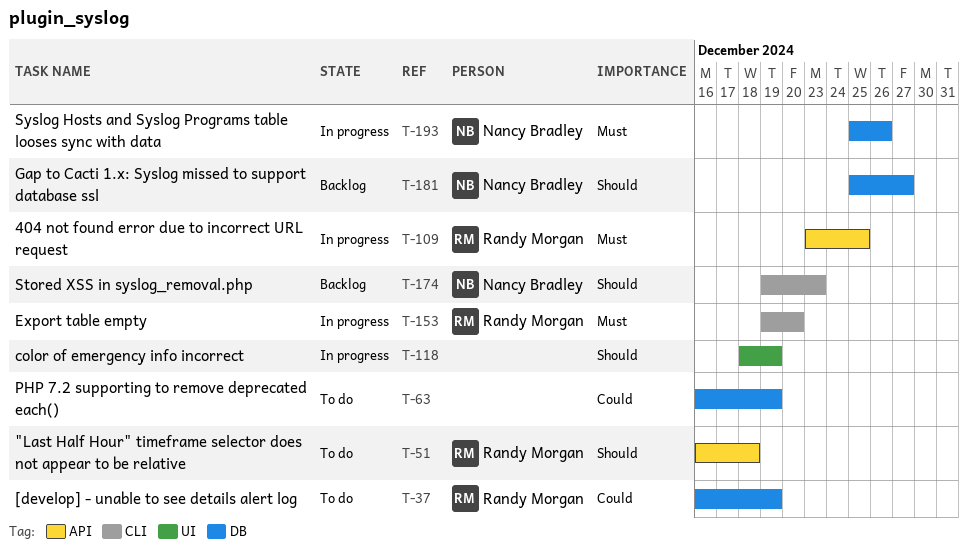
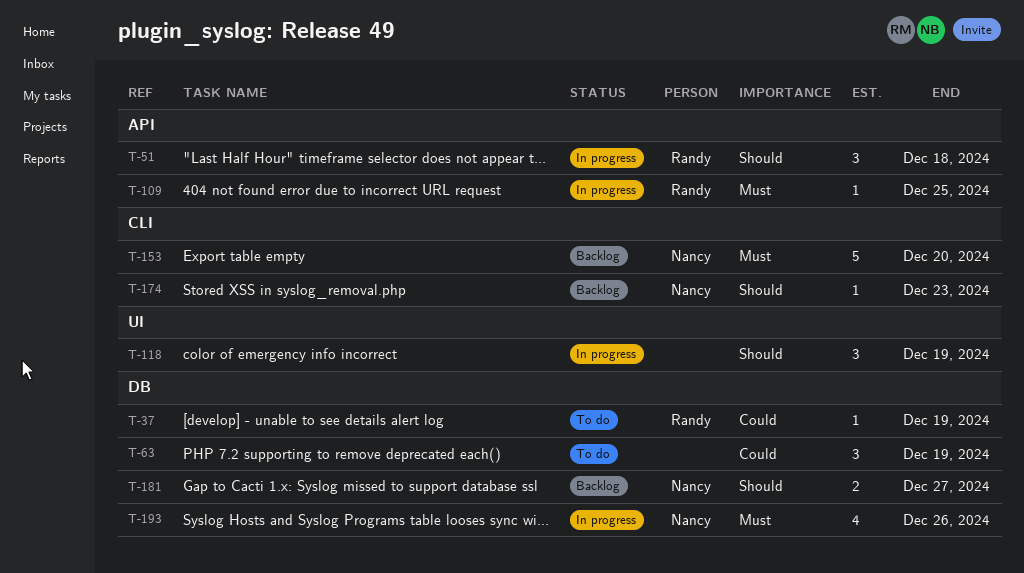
T-51, status: To do -> In progress
T-153, status: In progress -> Backlog
T-153, owner: Randy Morgan -> Nancy Bradley

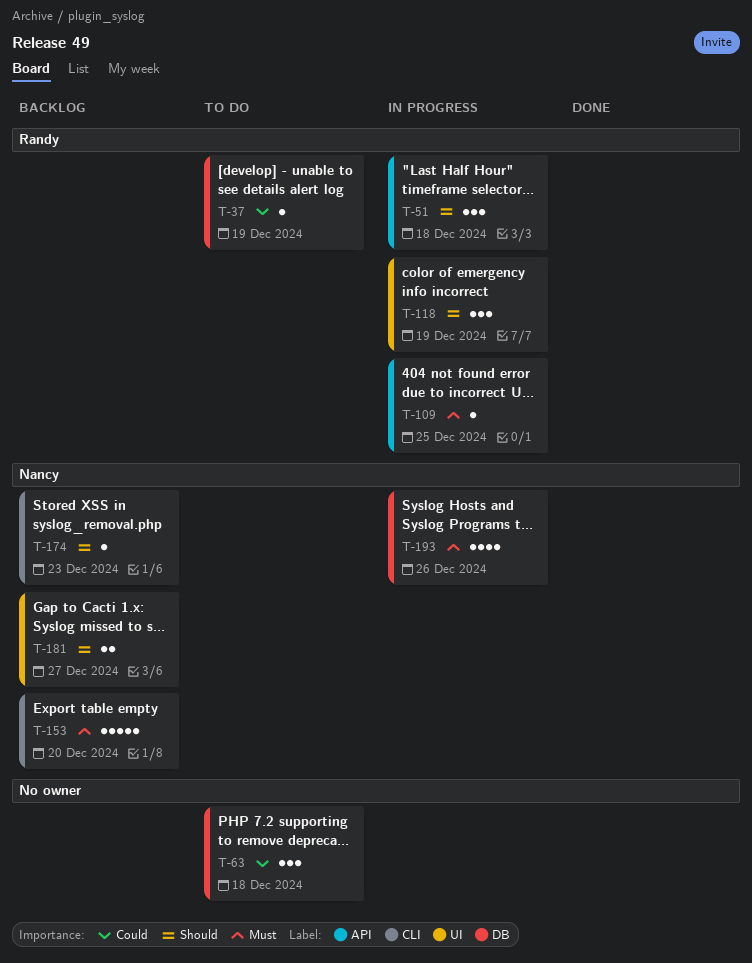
T-63, due: Dec 19 -> Dec 18
T-118, owner: none -> Randy
T-181, label: DB -> UI

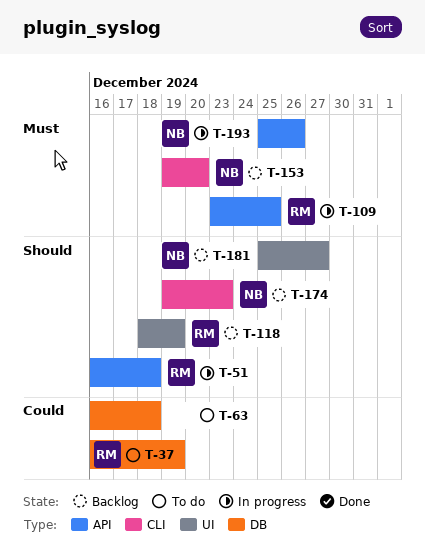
T-118, status: In progress -> Backlog
T-193, label: DB -> API

